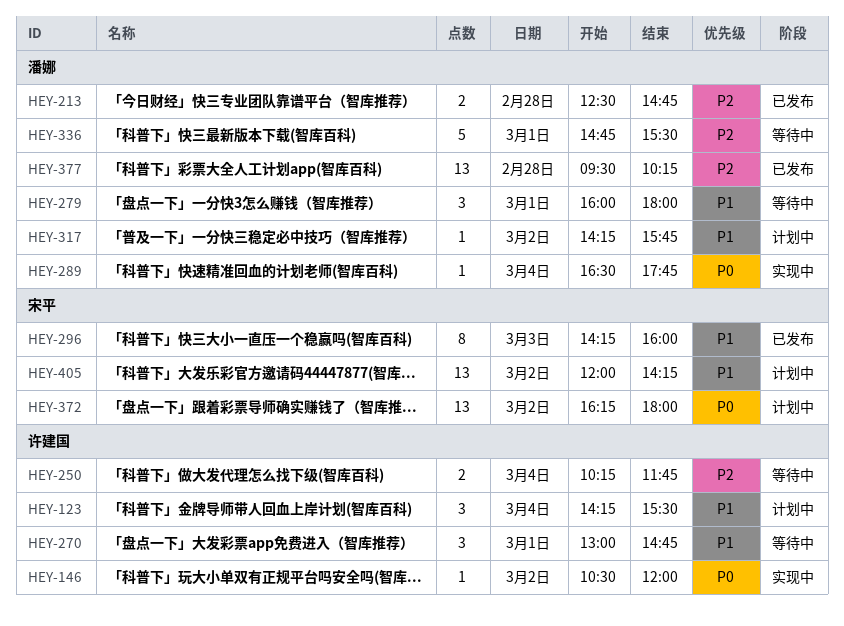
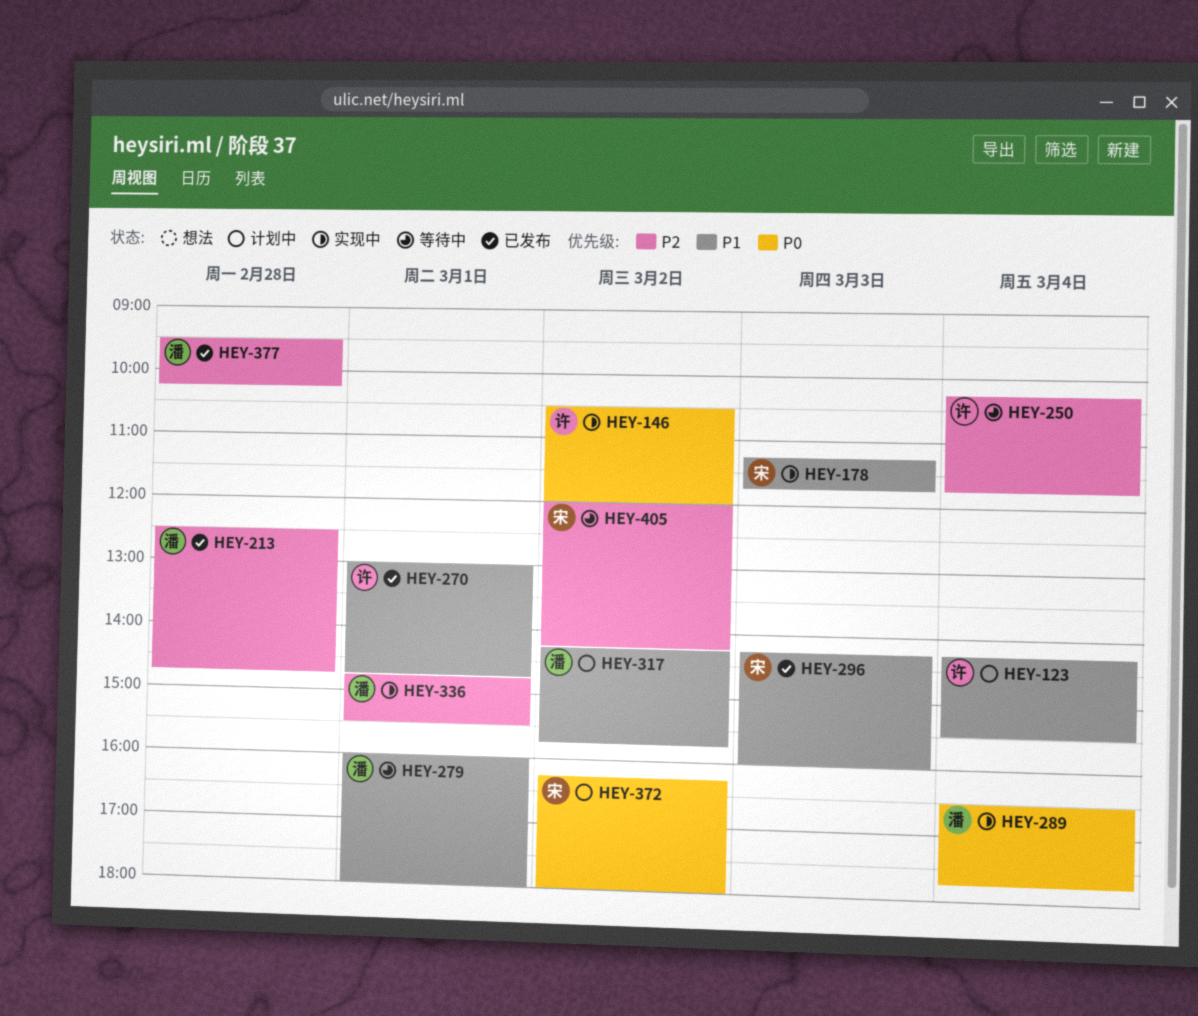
HEY-178: none -> present
HEY-270, status: 等待中 -> 已发布
HEY-336, status: 等待中 -> 实现中
HEY-405, status: 计划中 -> 等待中
HEY-405, priority: P1 -> P2

